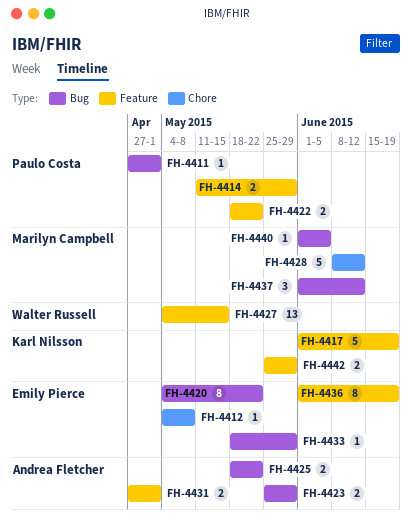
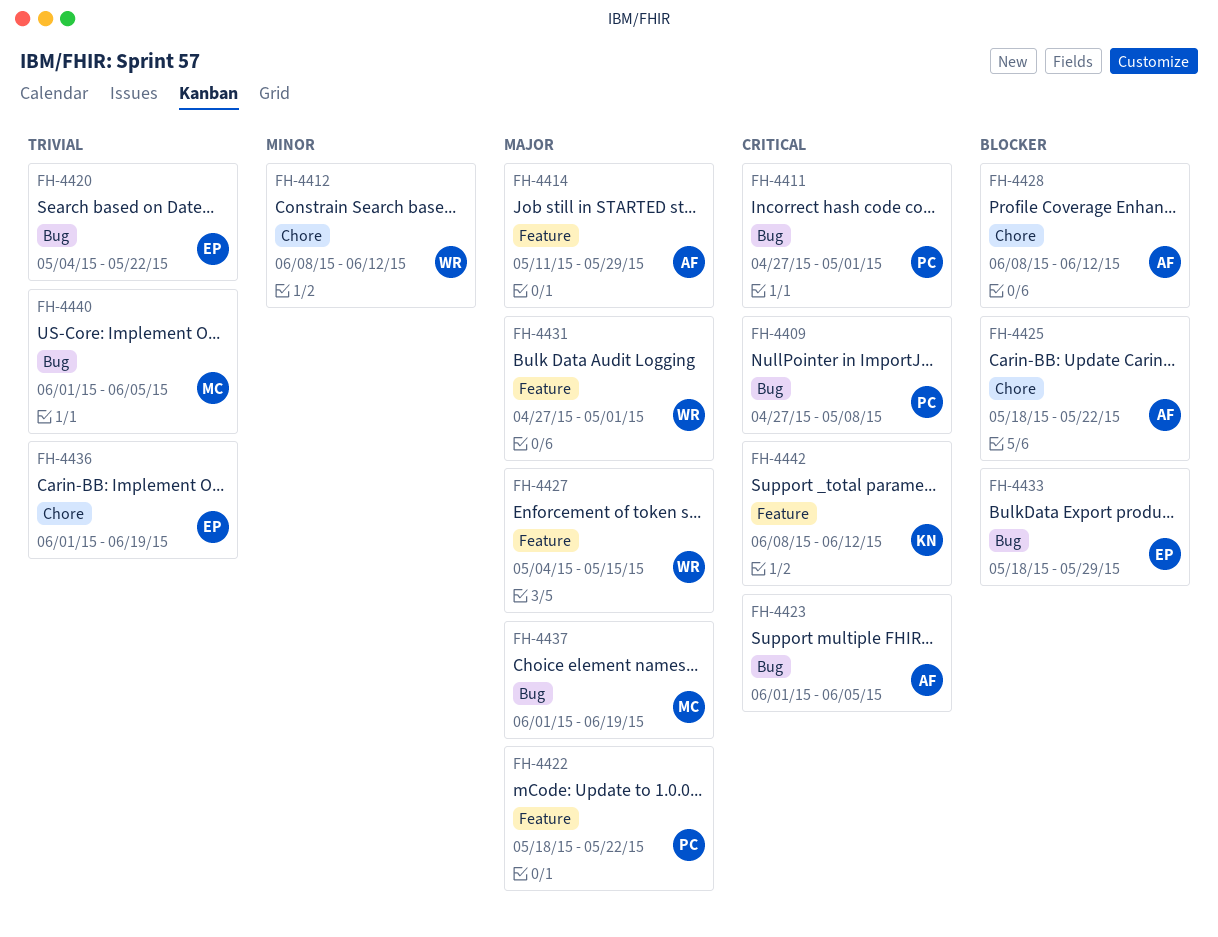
FH-4409: none -> present
FH-4412, owner: Emily Pierce -> Walter Russell
FH-4412, start: May 4 -> Jun 8
FH-4412, due: May 8 -> Jun 12
FH-4414, owner: Paulo Costa -> Andrea Fletcher
FH-4417: present -> none
FH-4423, start: May 25 -> Jun 1
FH-4423, due: May 29 -> Jun 5
FH-4425, label: Bug -> Chore
FH-4428, owner: Marilyn Campbell -> Andrea Fletcher
FH-4431, owner: Andrea Fletcher -> Walter Russell
FH-4436, label: Feature -> Chore
FH-4437, due: Jun 12 -> Jun 19
FH-4442, start: May 25 -> Jun 8
FH-4442, due: May 29 -> Jun 12

